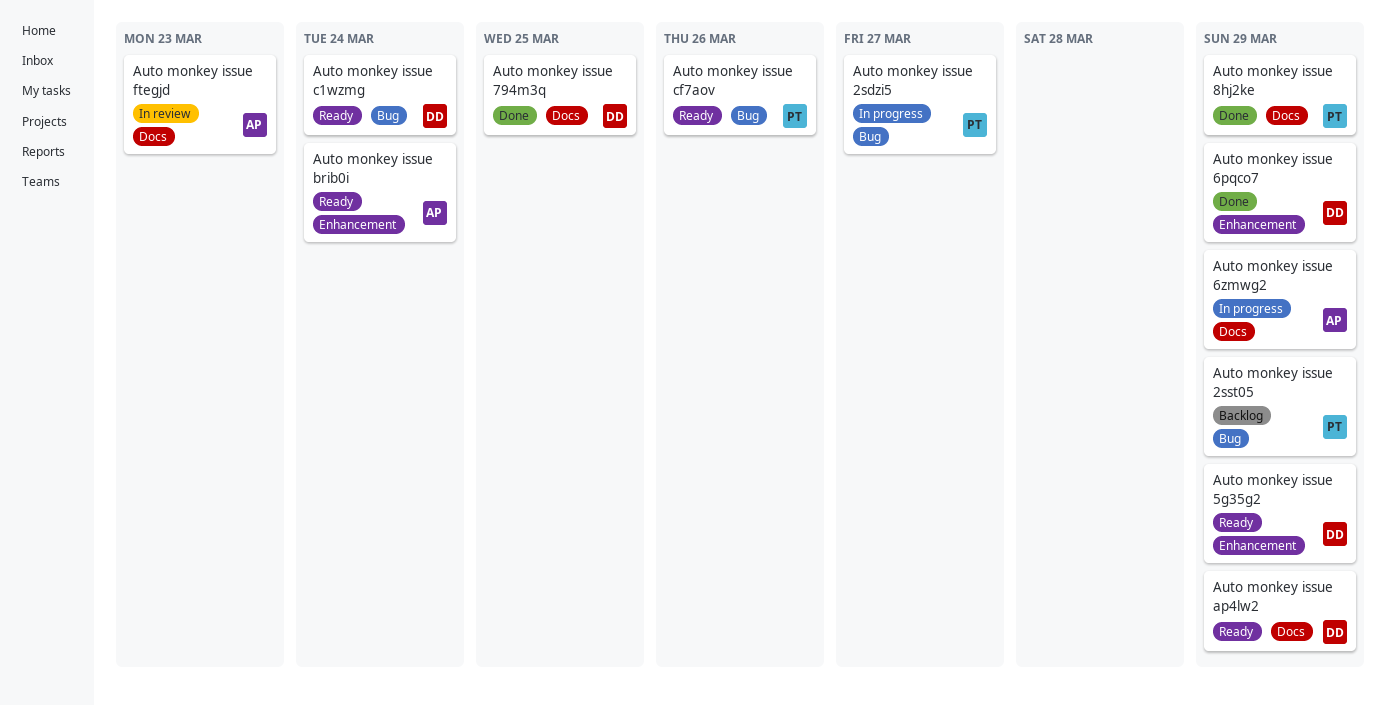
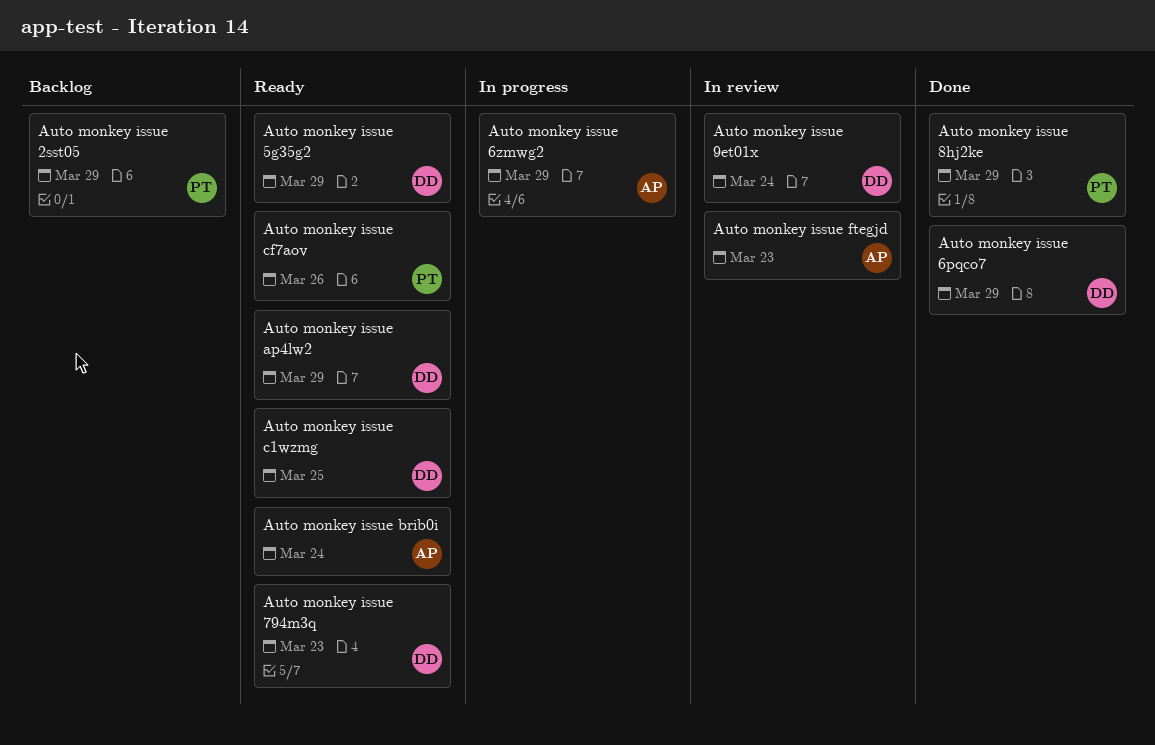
Auto monkey issue 2sdzi5: present -> none
Auto monkey issue 794m3q, status: Done -> Ready
Auto monkey issue 794m3q, due: Mar 25 -> Mar 23
Auto monkey issue 9et01x: none -> present
Auto monkey issue c1wzmg, due: Mar 24 -> Mar 25

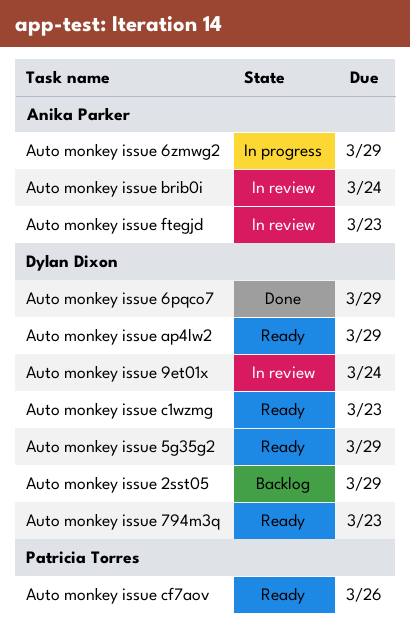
Auto monkey issue 2sst05, owner: Patricia Torres -> Dylan Dixon
Auto monkey issue 8hj2ke: present -> none
Auto monkey issue brib0i, status: Ready -> In review
Auto monkey issue c1wzmg, due: Mar 25 -> Mar 23

